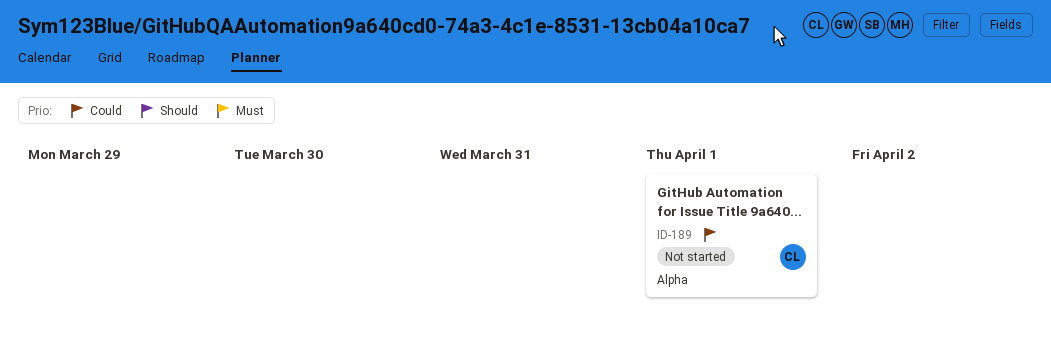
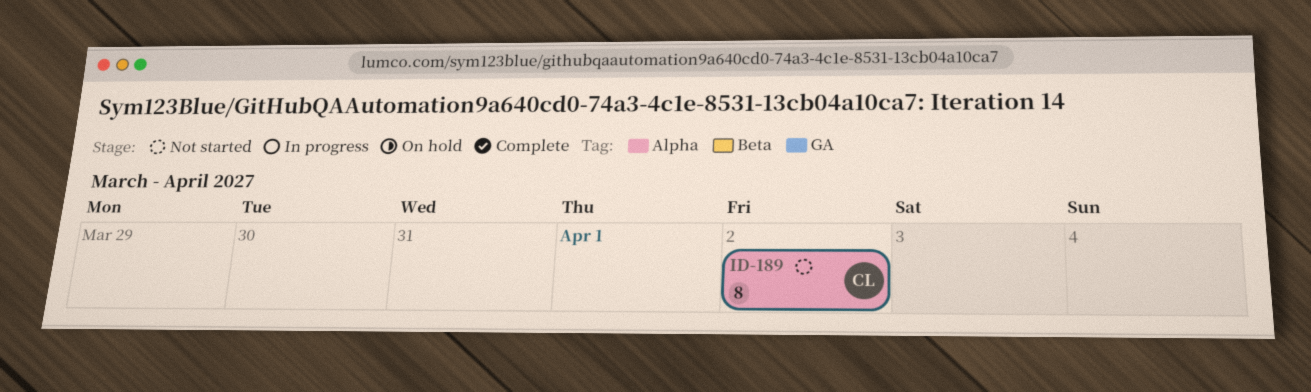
ID-189, due: Apr 1 -> Apr 2

